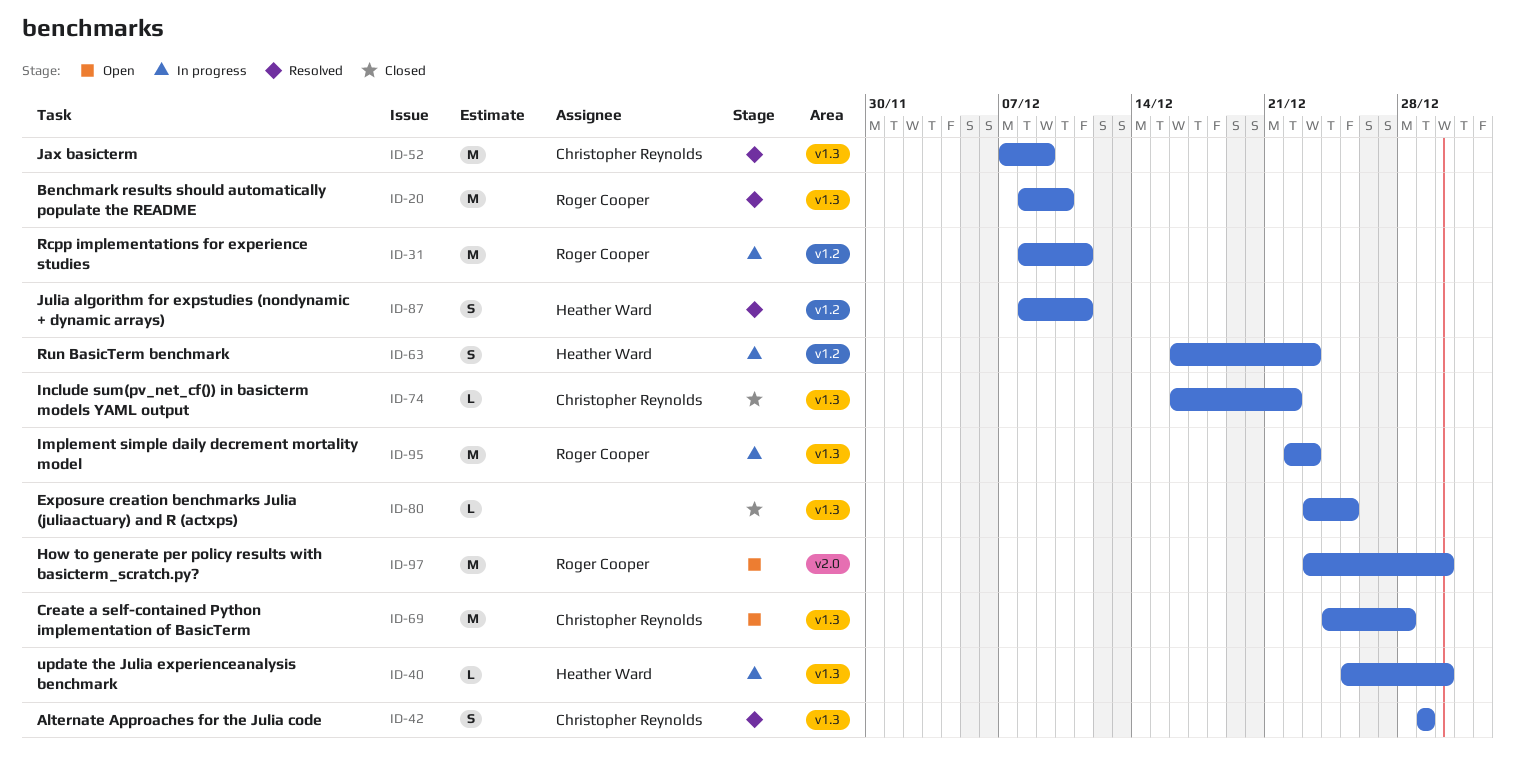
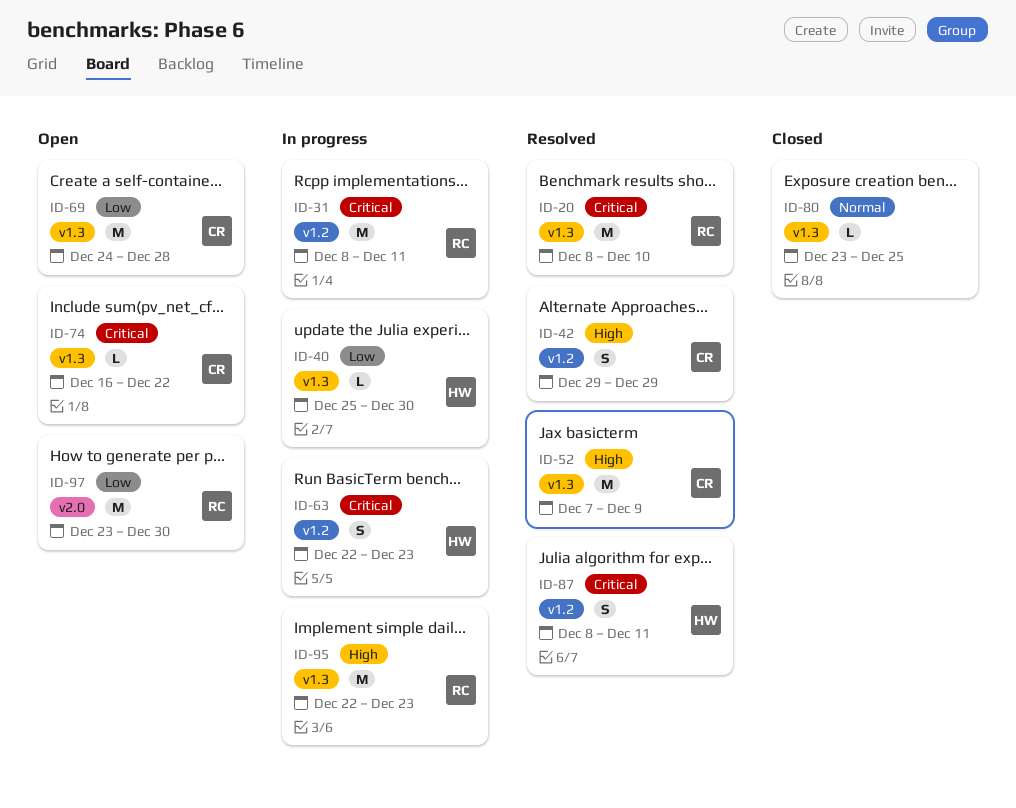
ID-42, label: v1.3 -> v1.2
ID-63, start: Dec 16 -> Dec 22
ID-74, status: Closed -> Open

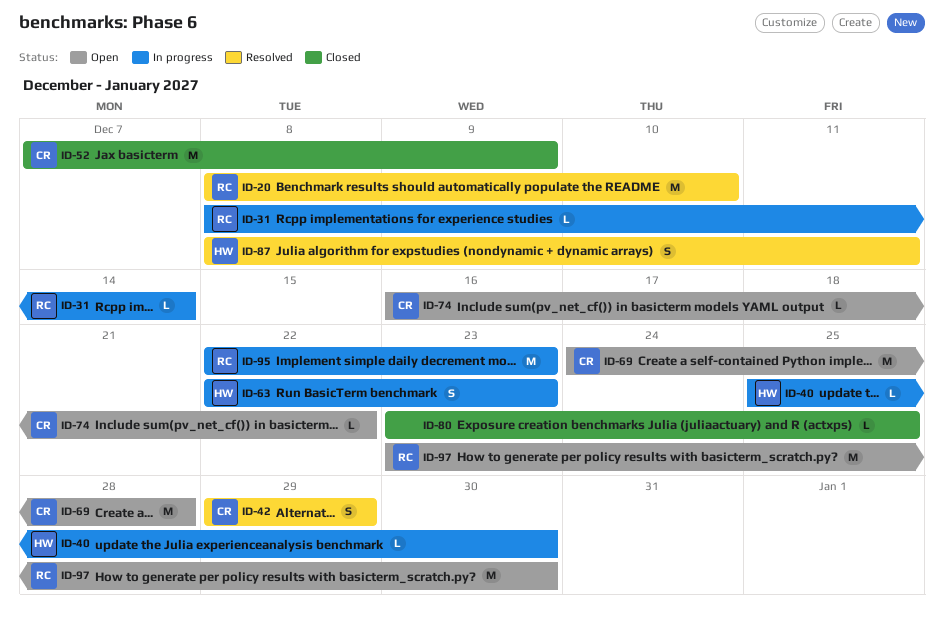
ID-31, estimate: M -> L
ID-31, due: Dec 11 -> Dec 14
ID-52, status: Resolved -> Closed

